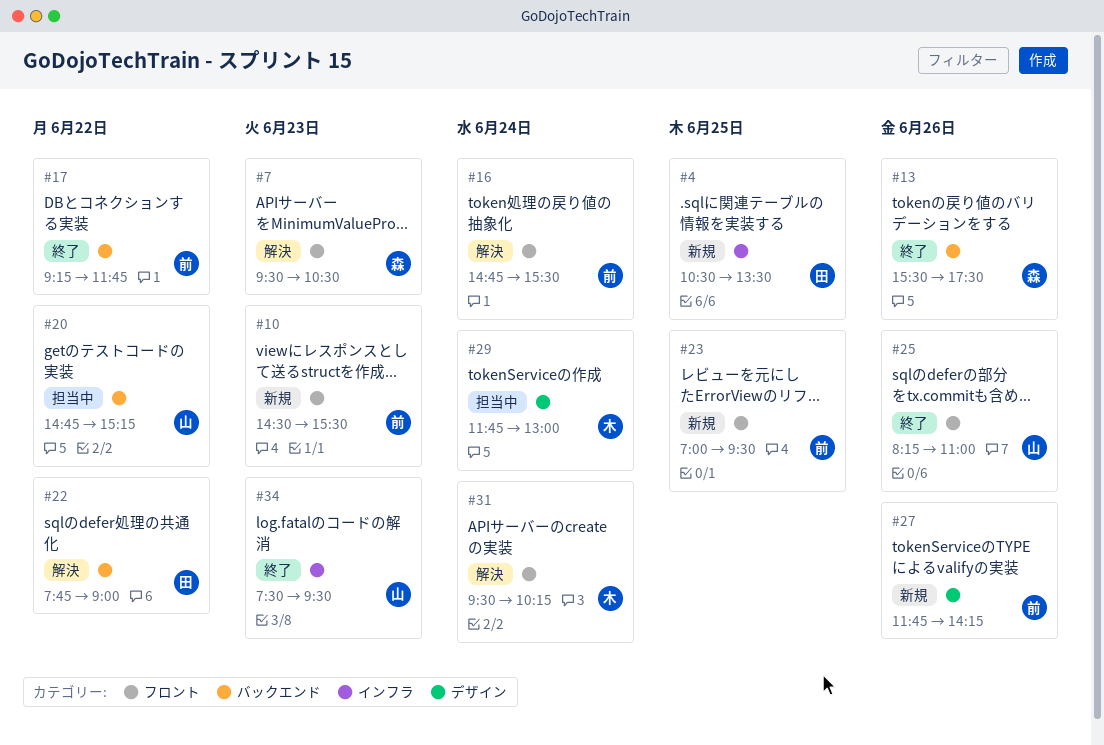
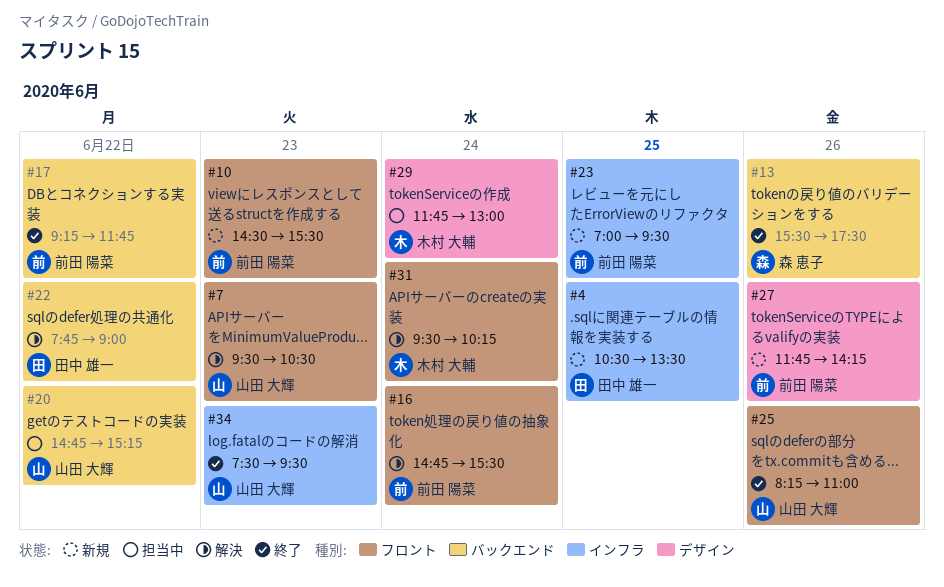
#7, owner: 森 恵子 -> 山田 大輝
#23, label: フロント -> インフラ

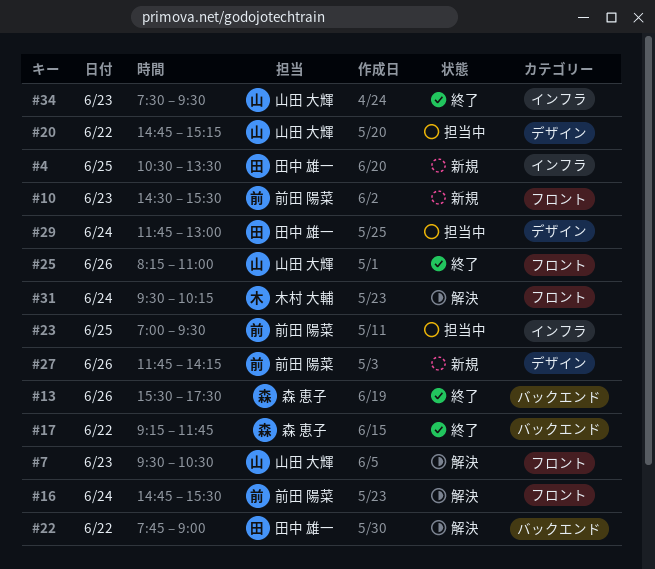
#17, owner: 前田 陽菜 -> 森 恵子
#20, label: バックエンド -> デザイン
#23, status: 新規 -> 担当中
#29, owner: 木村 大輔 -> 田中 雄一

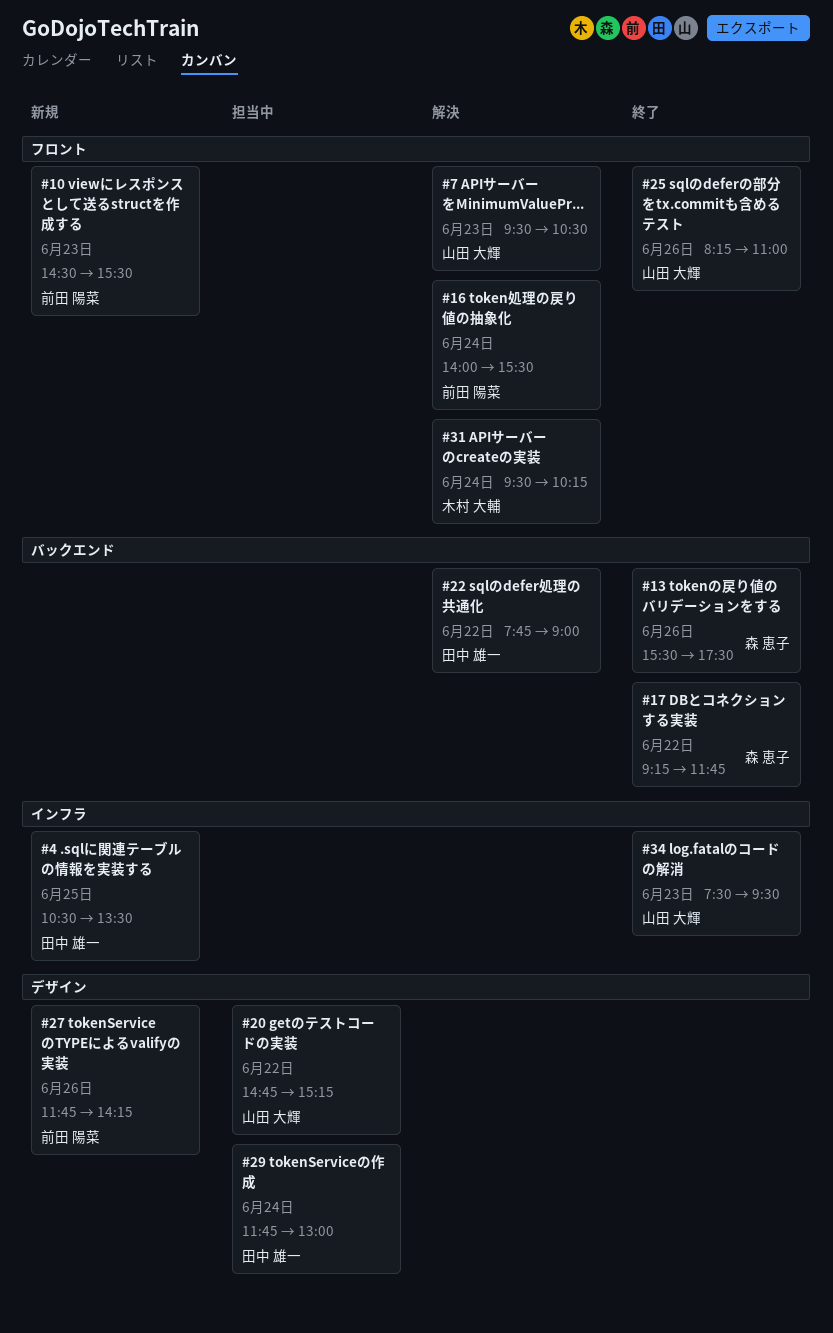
#16, begins: 14:45 -> 14:00
#23: present -> none

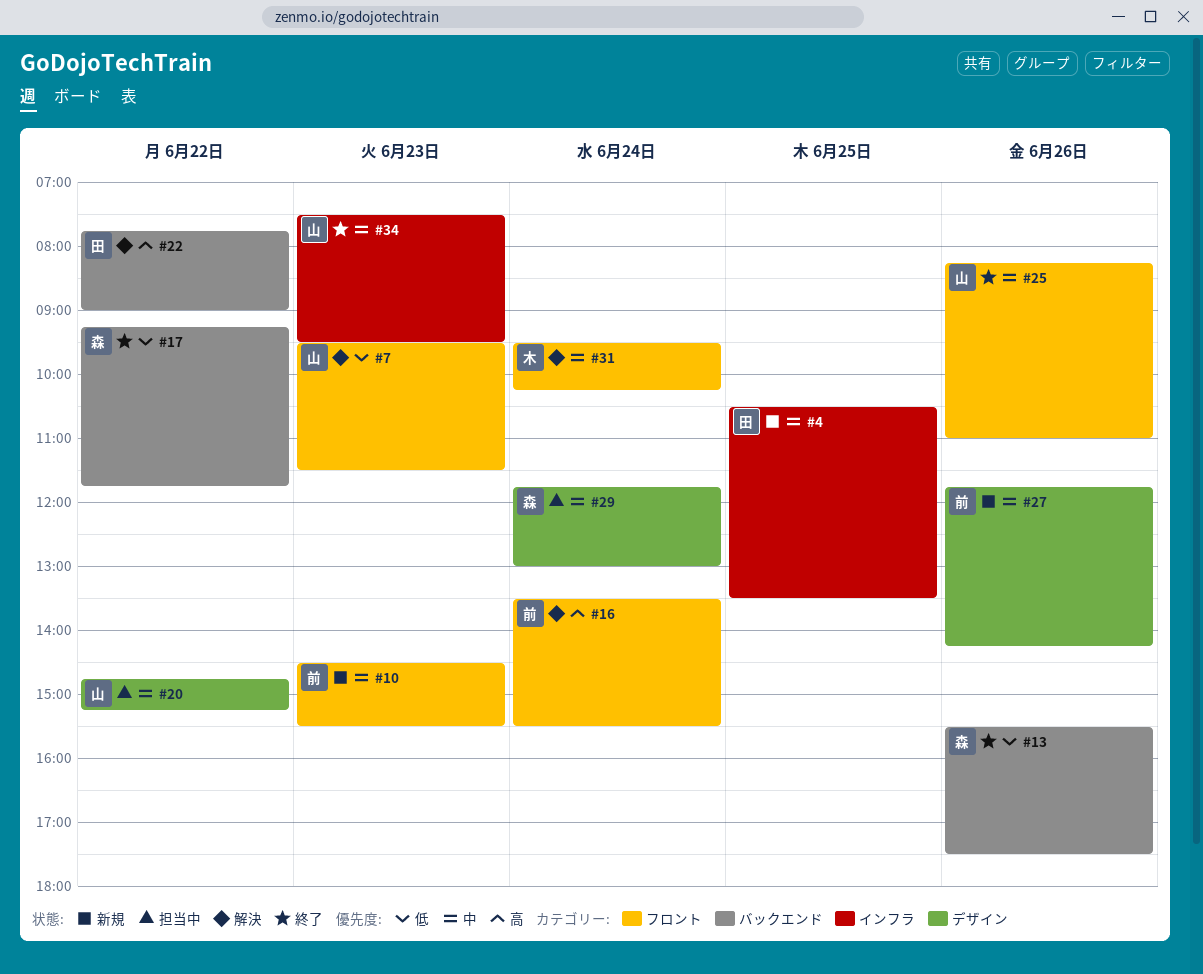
#7, ends: 10:30 -> 11:30
#16, begins: 14:00 -> 13:30
#29, owner: 田中 雄一 -> 森 恵子

